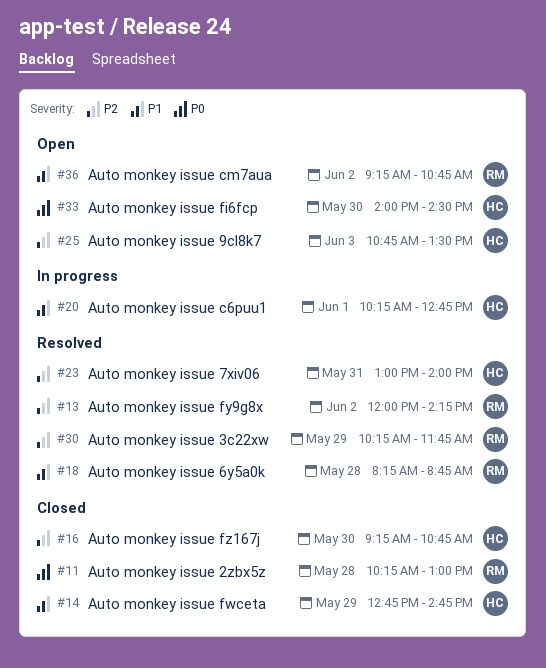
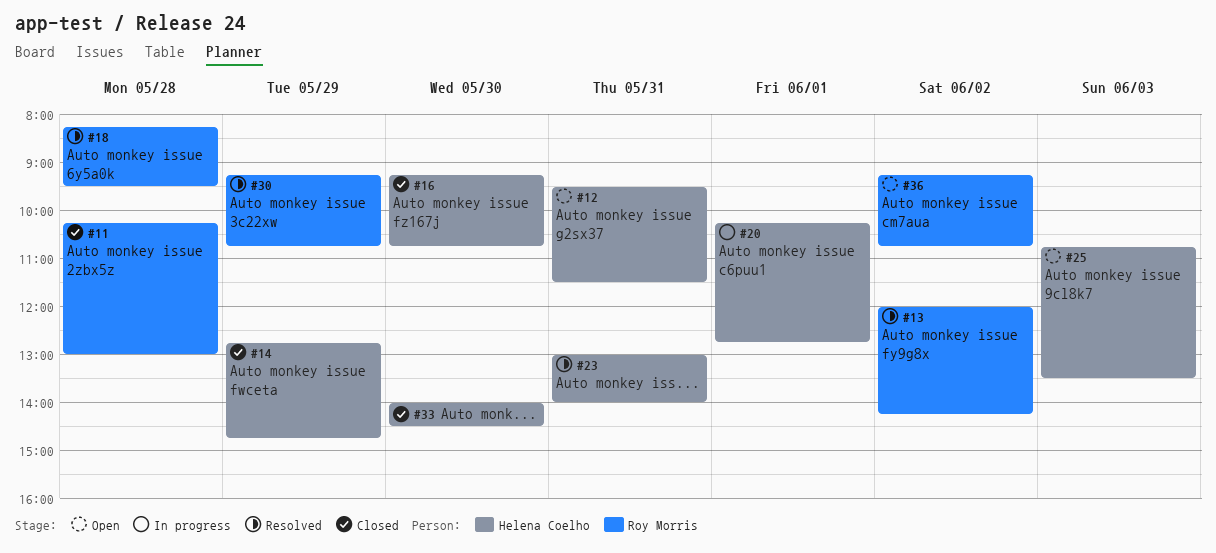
#12: none -> present
#18, ends: 08:45 -> 09:30
#30, begins: 10:15 -> 09:15
#30, ends: 11:45 -> 10:45
#33, status: Open -> Closed

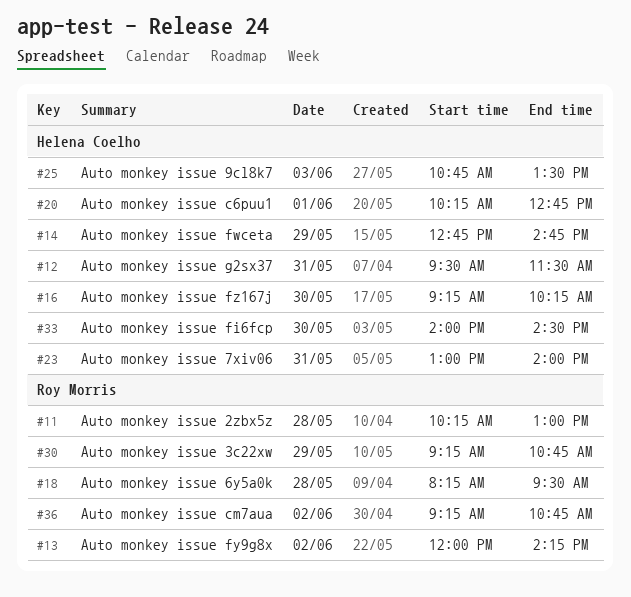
#16, ends: 10:45 -> 10:15

